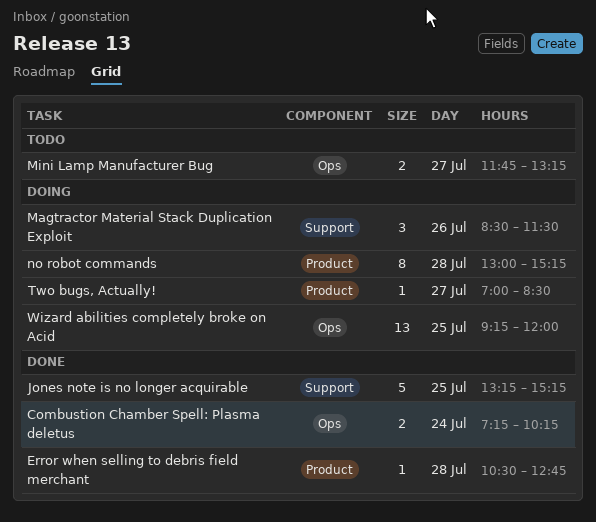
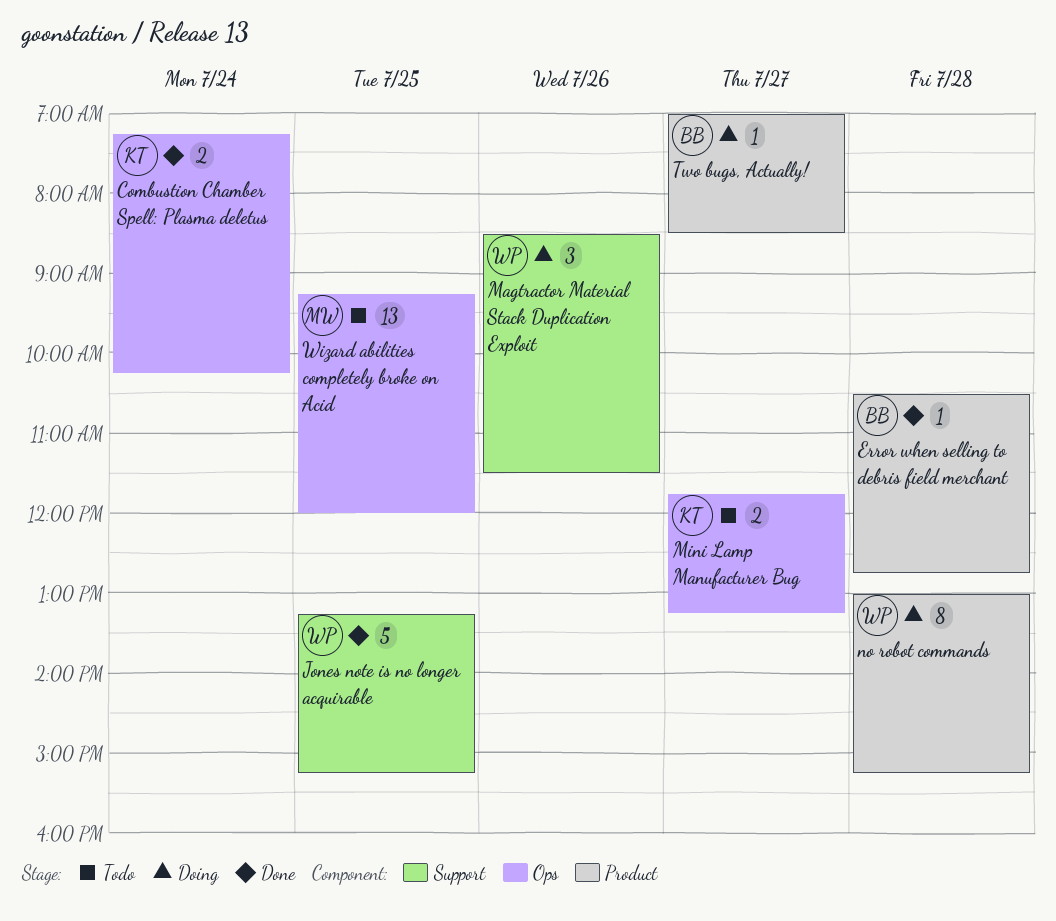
Wizard abilities completely broke on Acid, status: Doing -> Todo

